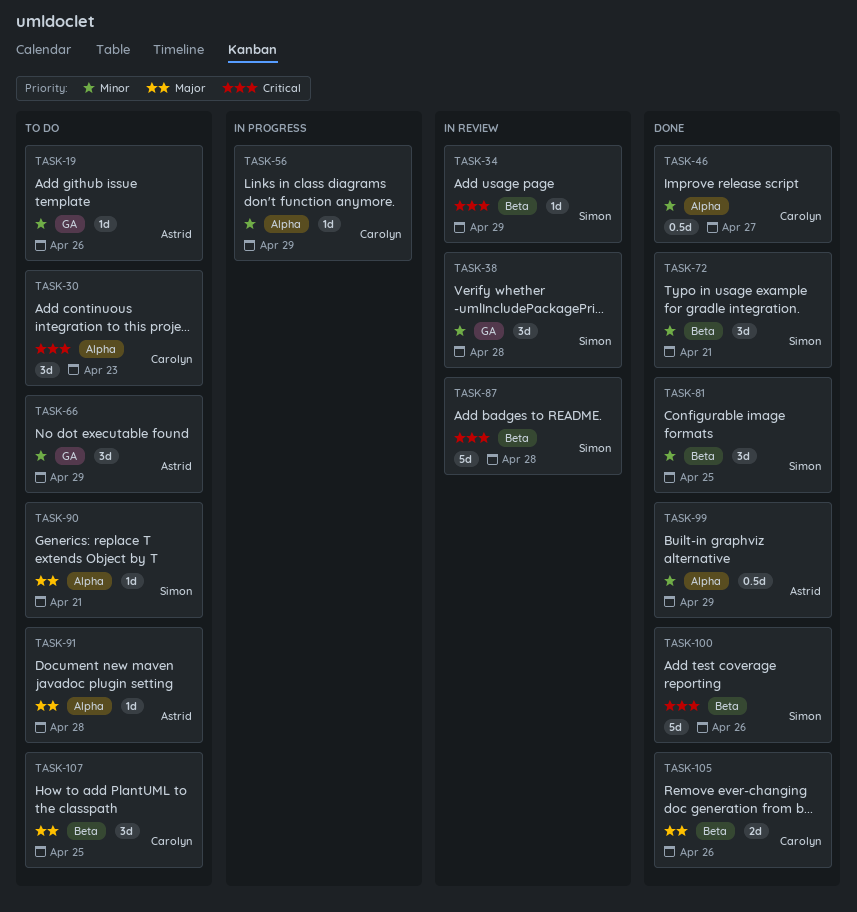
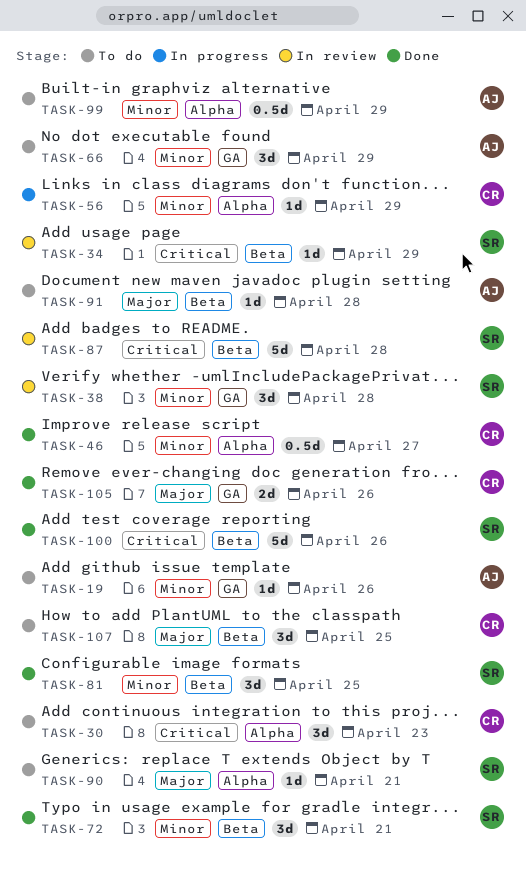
TASK-91, label: Alpha -> Beta
TASK-99, status: Done -> To do
TASK-105, label: Beta -> GA

